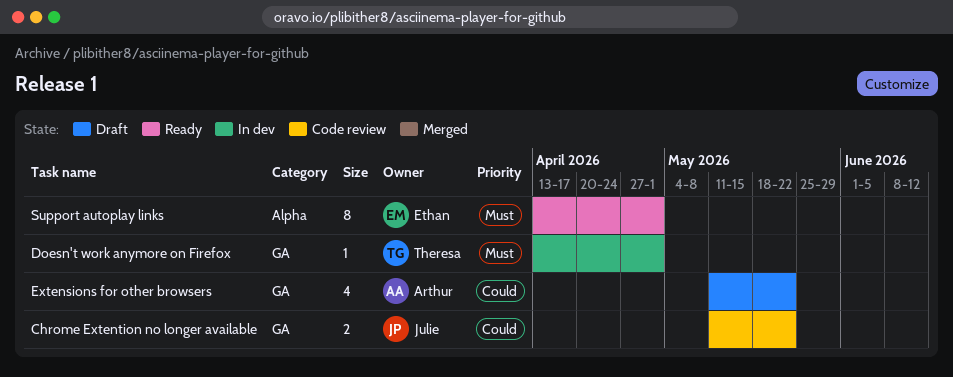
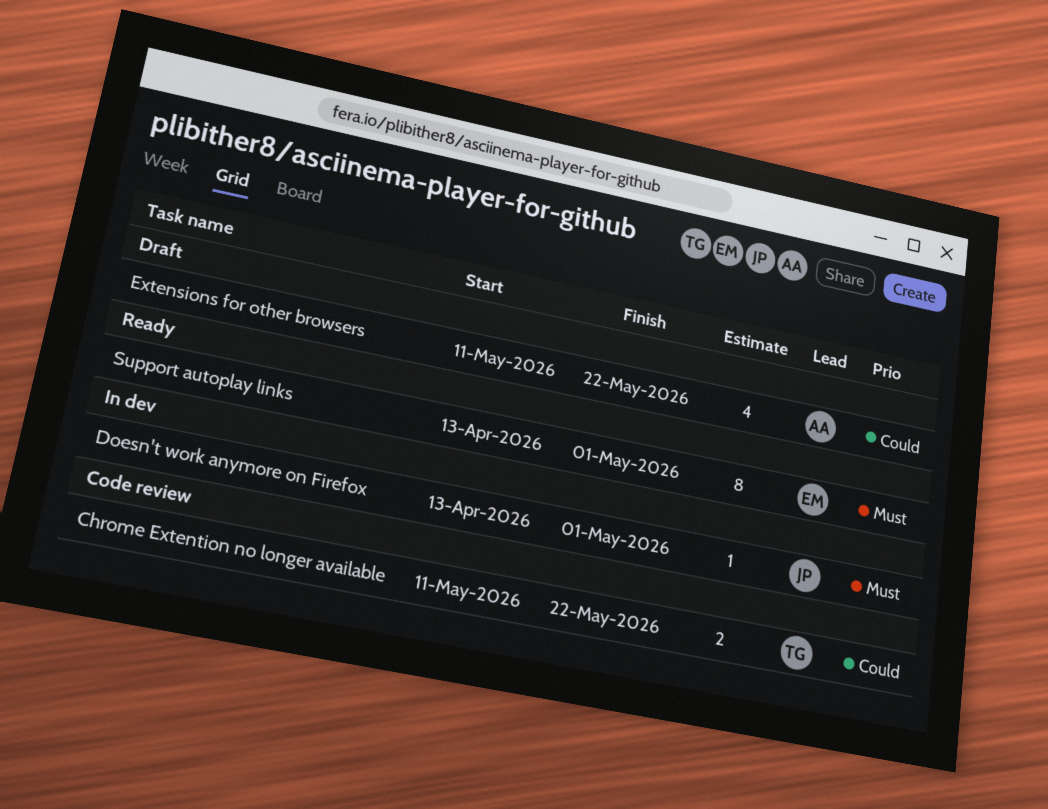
Chrome Extention no longer available, owner: Julie -> Theresa
Doesn't work anymore on Firefox, owner: Theresa -> Julie

